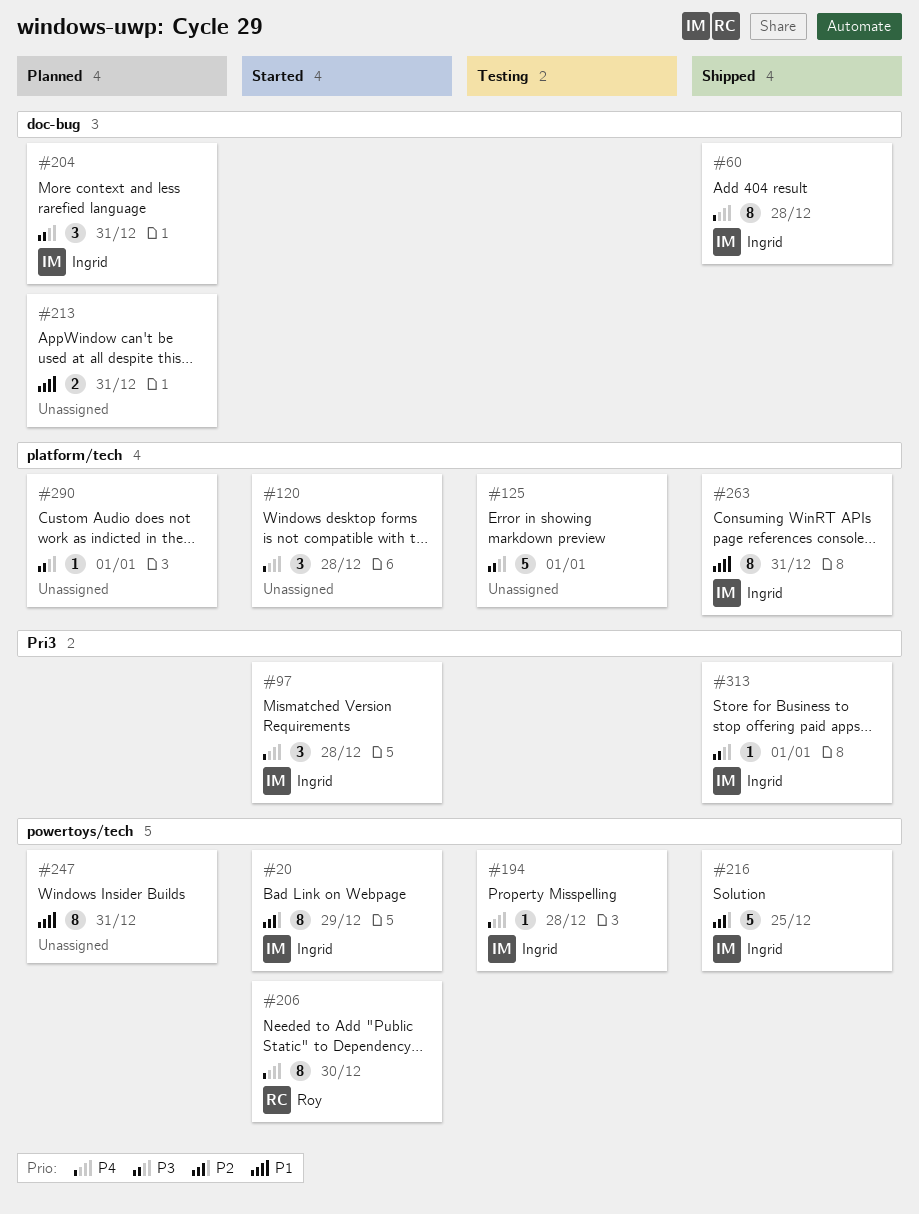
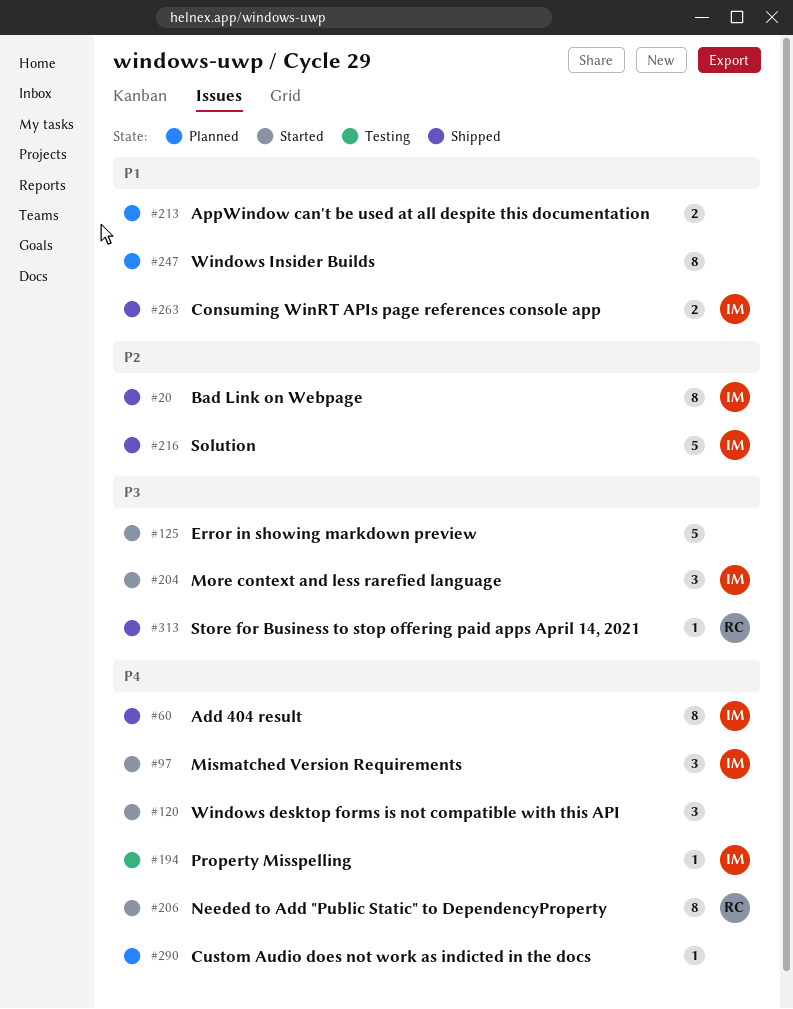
#20, status: Started -> Shipped
#125, status: Testing -> Started
#204, status: Planned -> Started
#263, estimate: 8 -> 2
#290, priority: P3 -> P4
#313, owner: Ingrid -> Roy

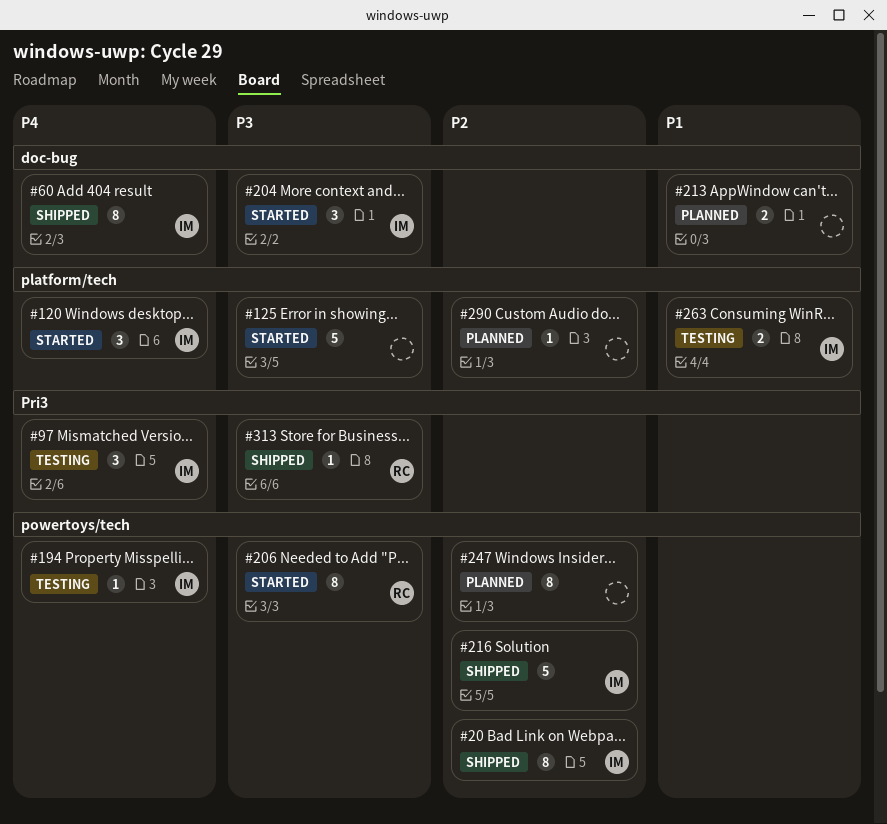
#97, status: Started -> Testing
#120, owner: none -> IM
#206, priority: P4 -> P3
#247, priority: P1 -> P2
#263, status: Shipped -> Testing
#290, priority: P4 -> P2

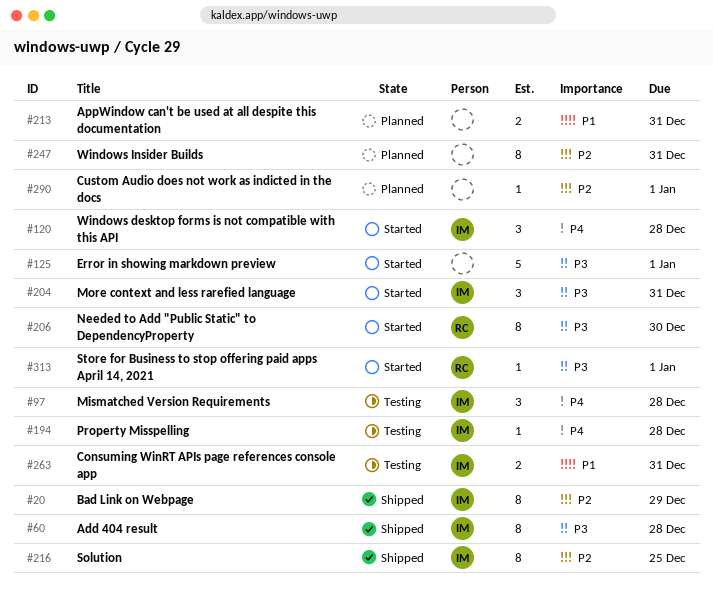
#60, priority: P4 -> P3
#216, estimate: 5 -> 8
#313, status: Shipped -> Started

